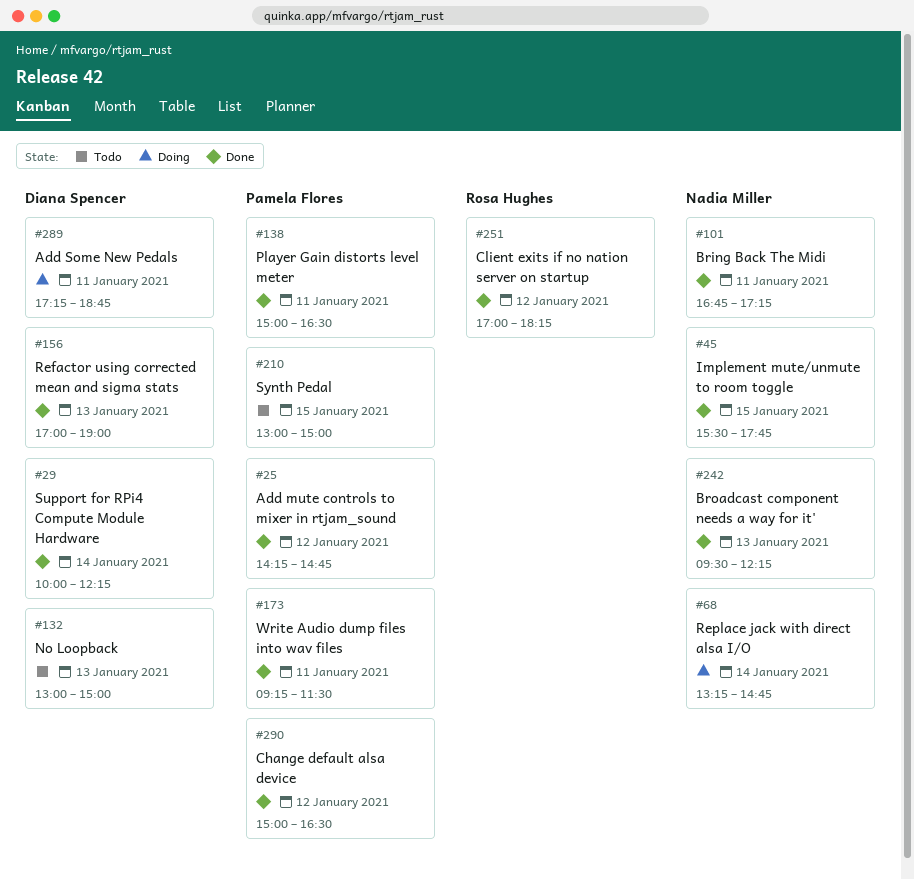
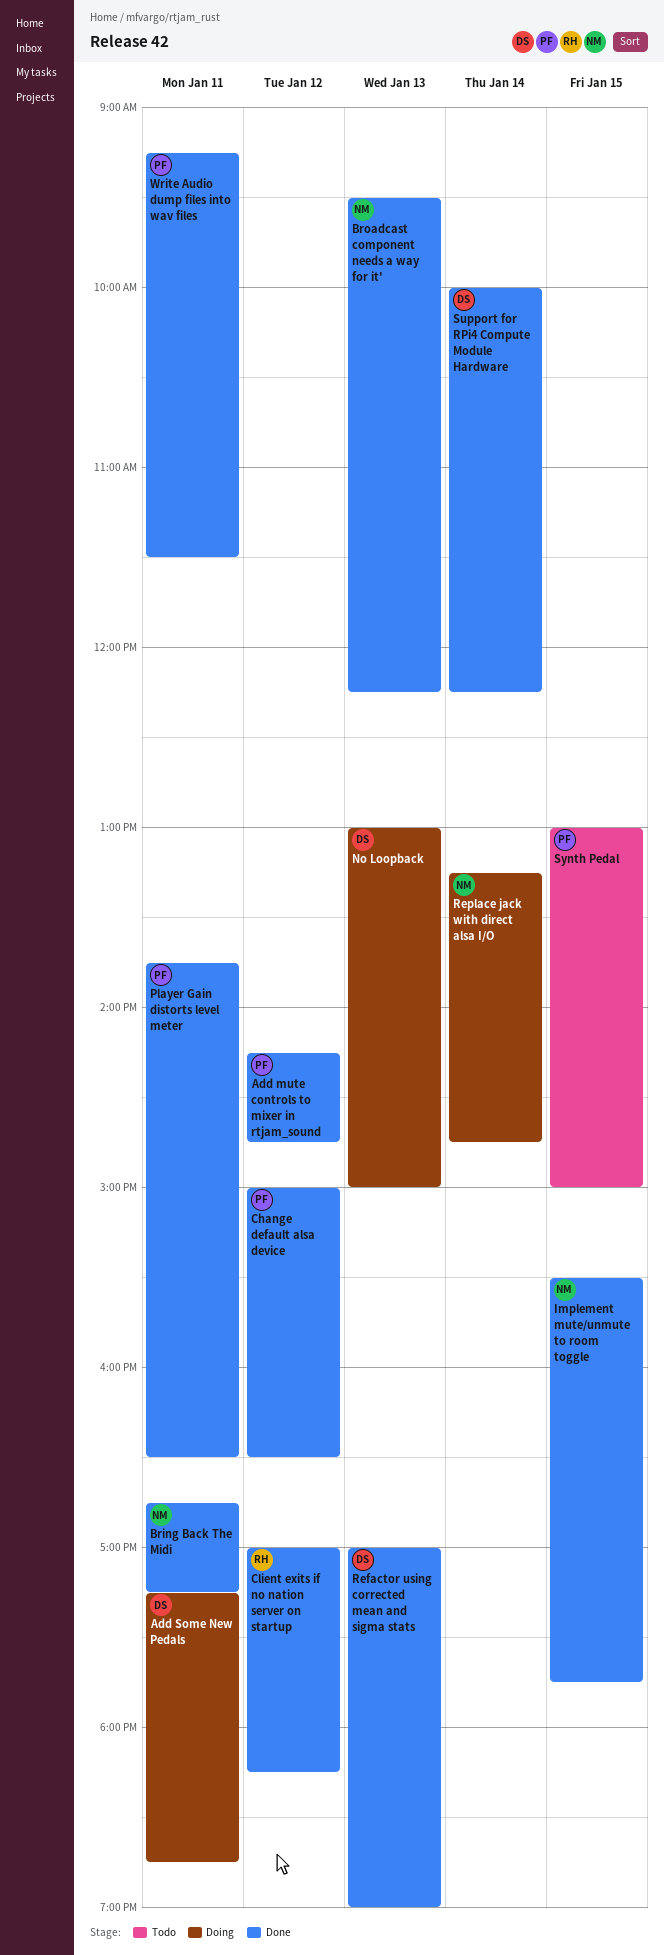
No Loopback, status: Todo -> Doing
Player Gain distorts level meter, begins: 15:00 -> 13:45

